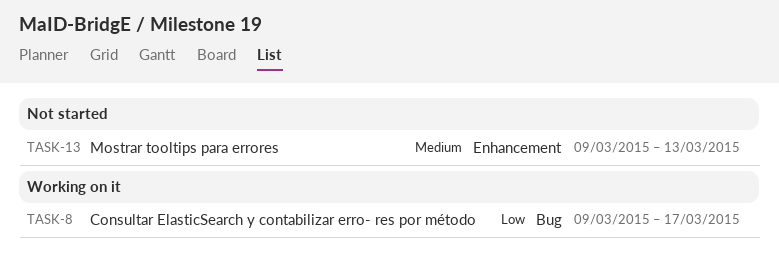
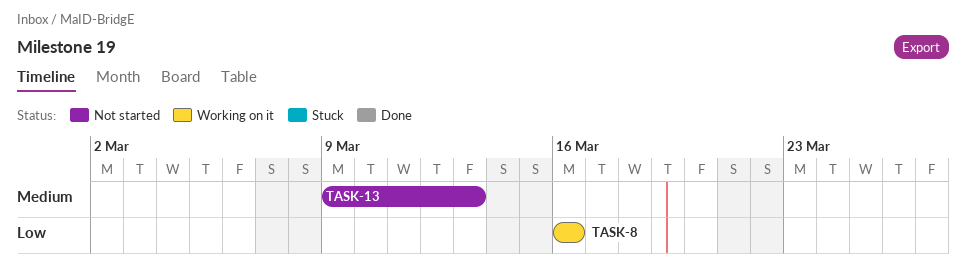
TASK-8, start: Mar 9 -> Mar 16
TASK-8, due: Mar 17 -> Mar 16

